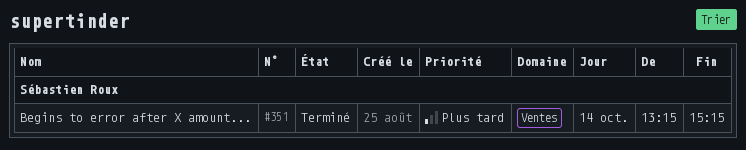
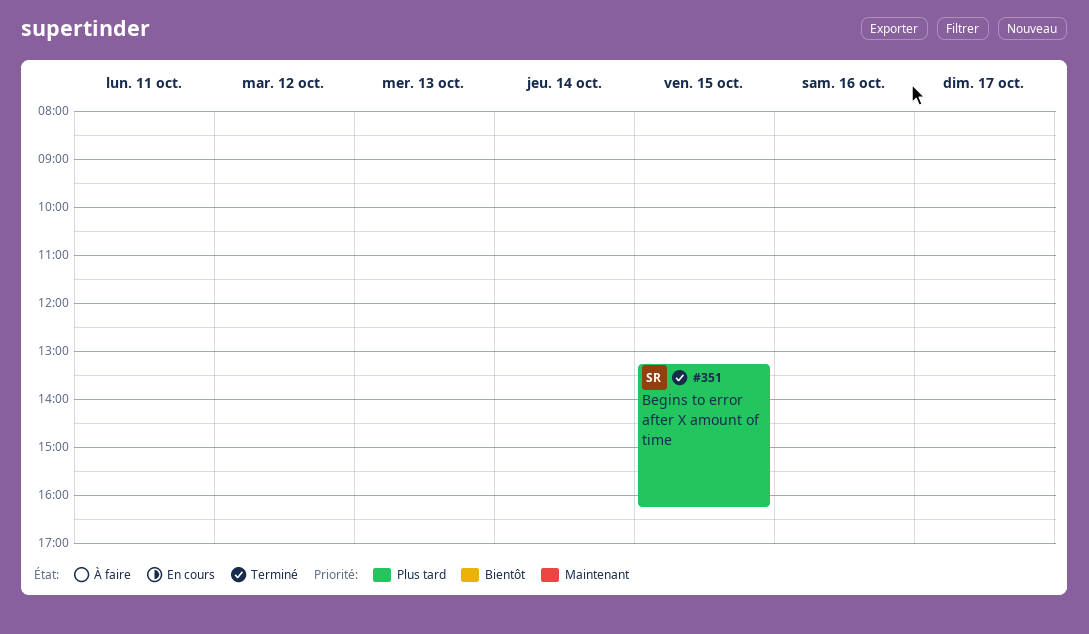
#351, day: Oct 14 -> Oct 15
#351, ends: 15:15 -> 16:15

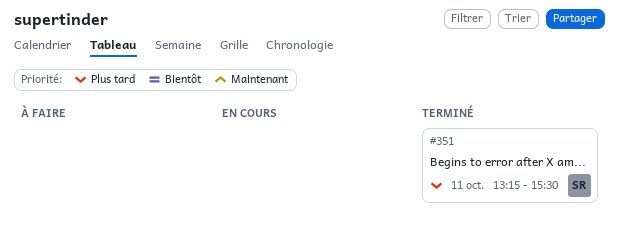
#351, day: Oct 15 -> Oct 11
#351, ends: 16:15 -> 15:30

